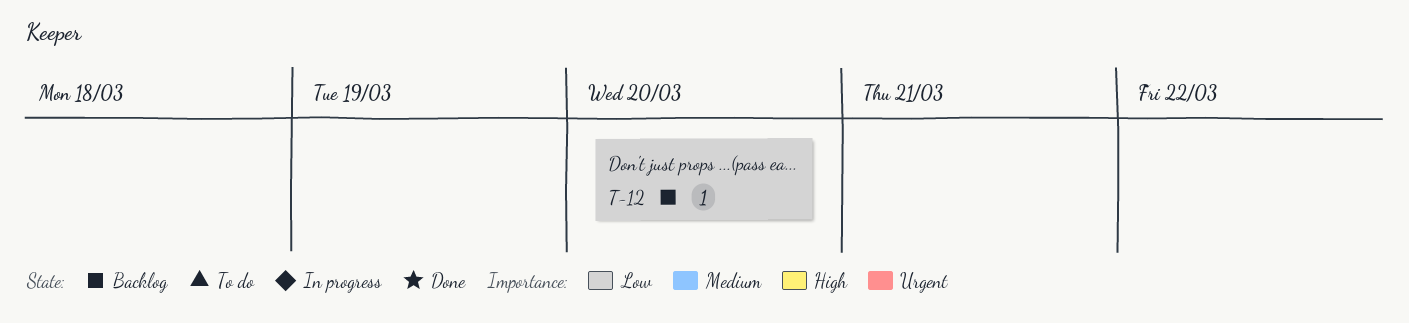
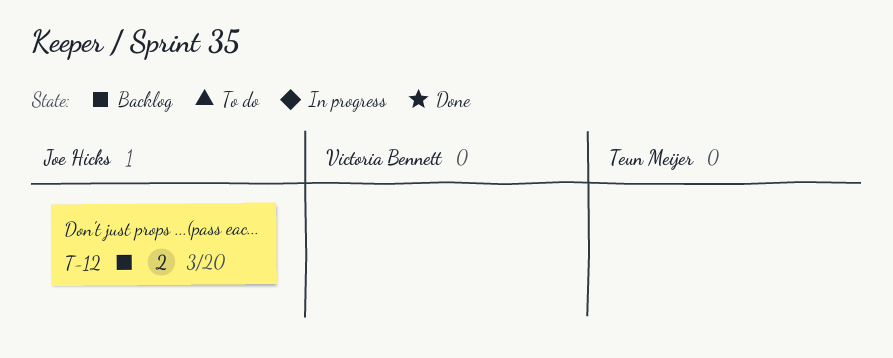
T-12, estimate: 1 -> 2

